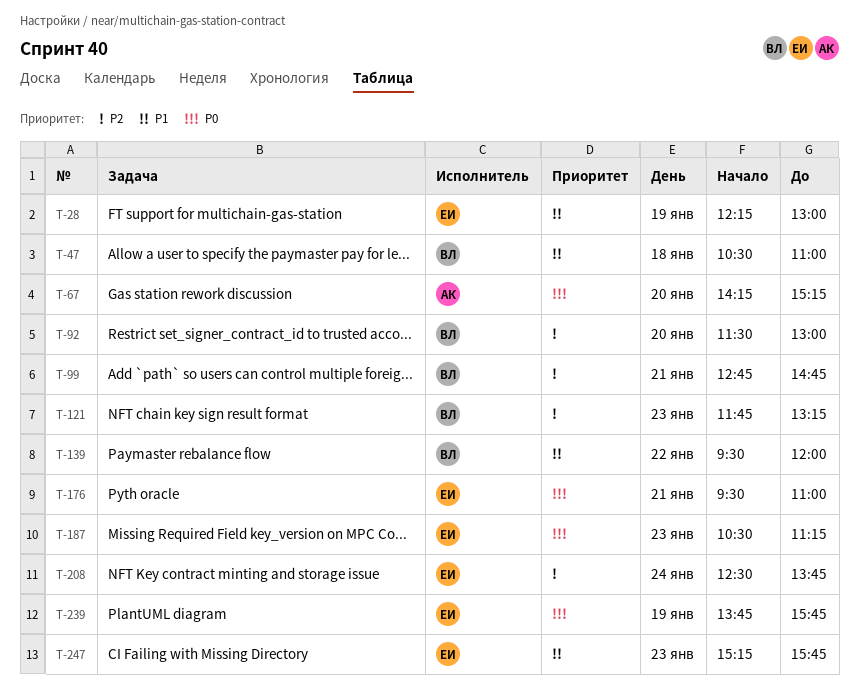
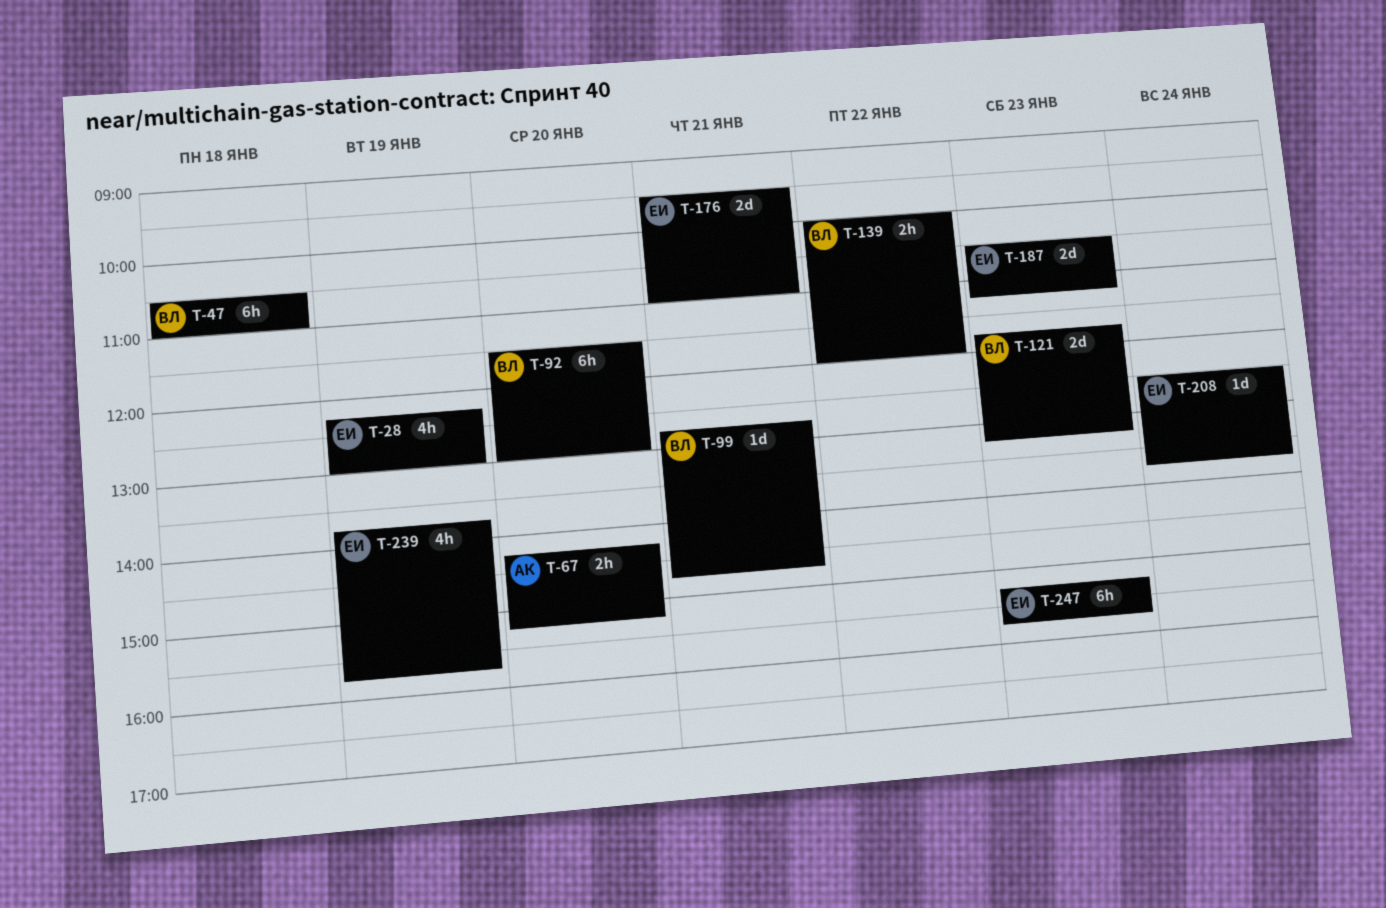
T-139, begins: 09:30 -> 10:00

